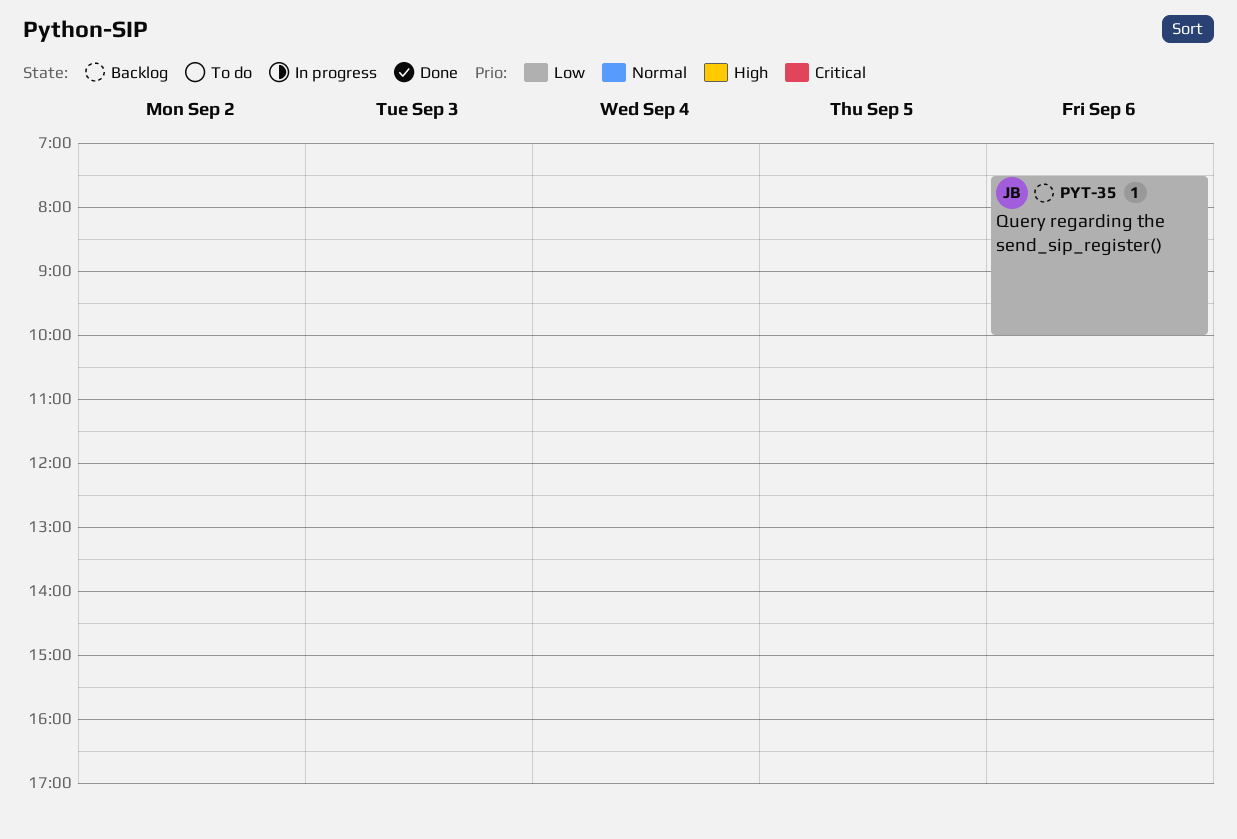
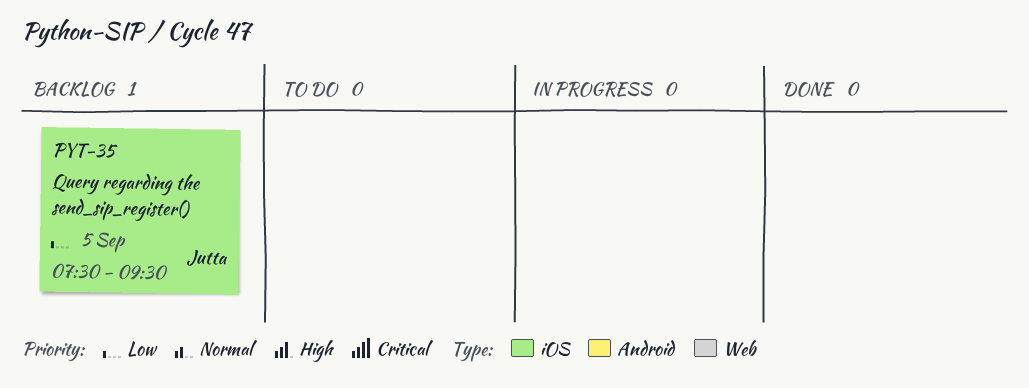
PYT-35, day: Sep 6 -> Sep 5
PYT-35, ends: 10:00 -> 09:30

